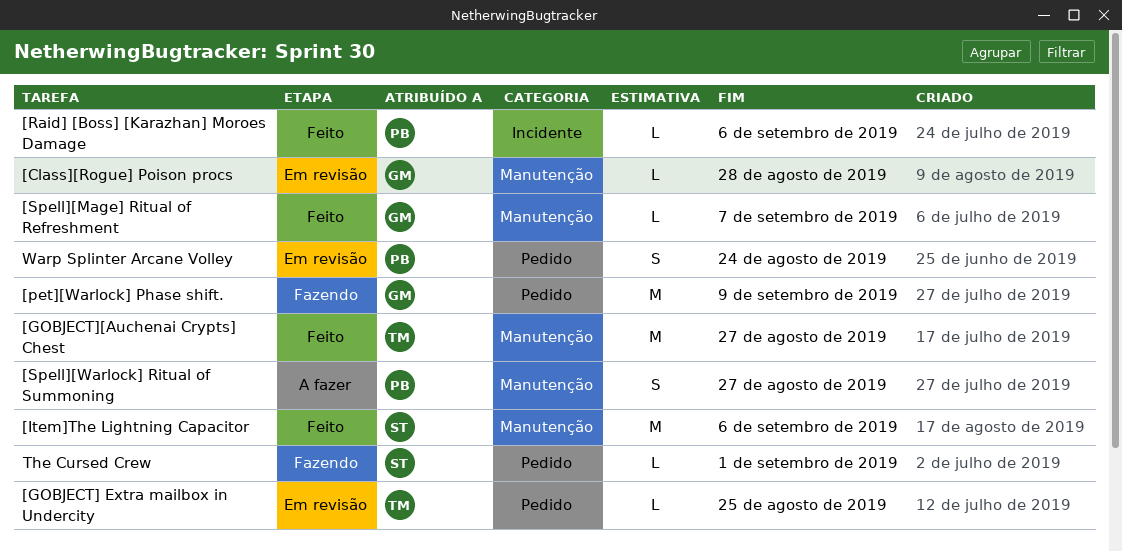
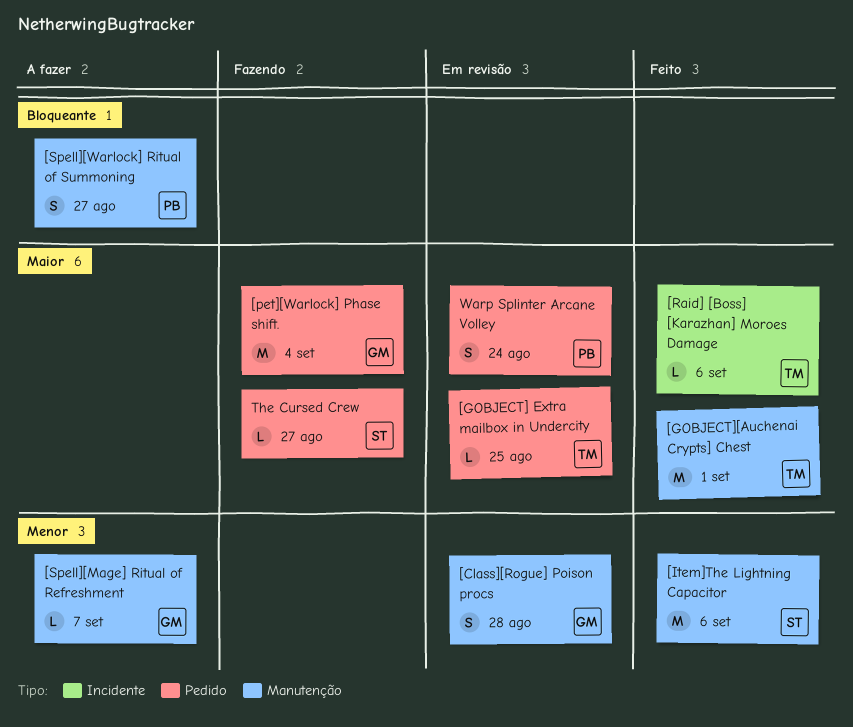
[Class][Rogue] Poison procs, estimate: L -> S
[GOBJECT][Auchenai Crypts] Chest, due: Aug 27 -> Sep 1
[pet][Warlock] Phase shift., due: Sep 9 -> Sep 4
[Raid] [Boss] [Karazhan] Moroes Damage, owner: PB -> TM
[Spell][Mage] Ritual of Refreshment, status: Feito -> A fazer
The Cursed Crew, due: Sep 1 -> Aug 27

